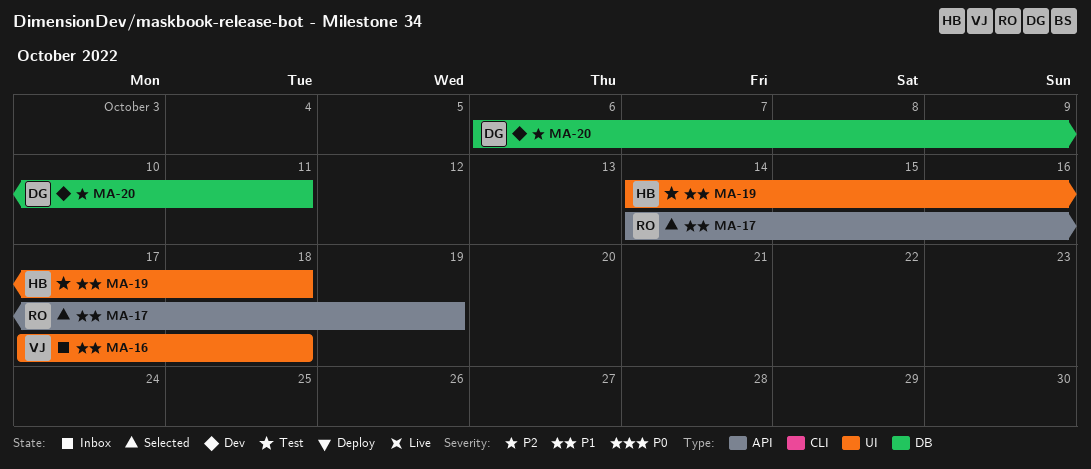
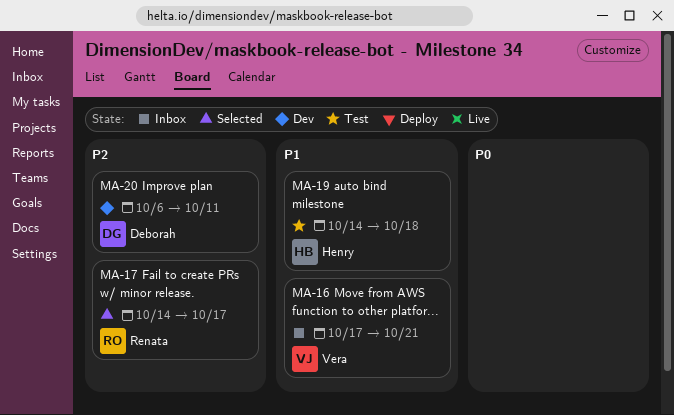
MA-16, due: Oct 18 -> Oct 21
MA-17, priority: P1 -> P2
MA-17, due: Oct 19 -> Oct 17

